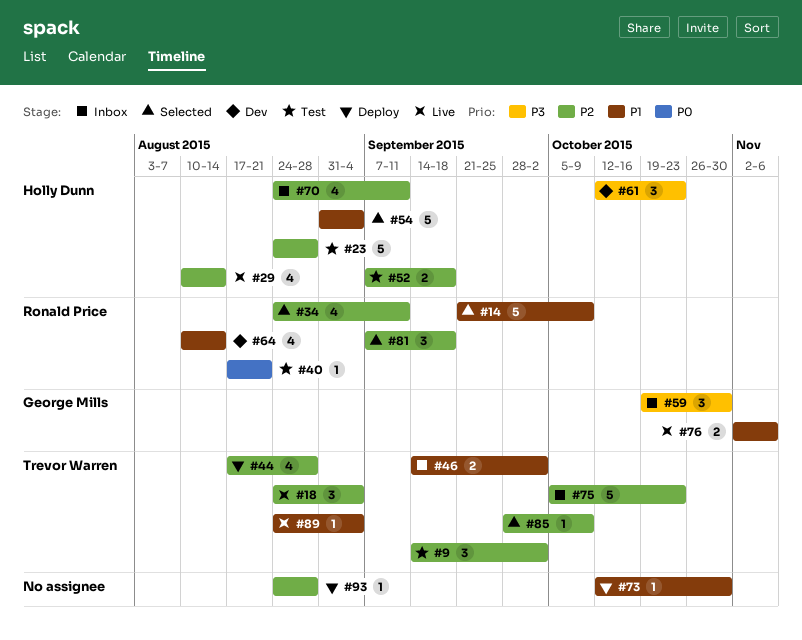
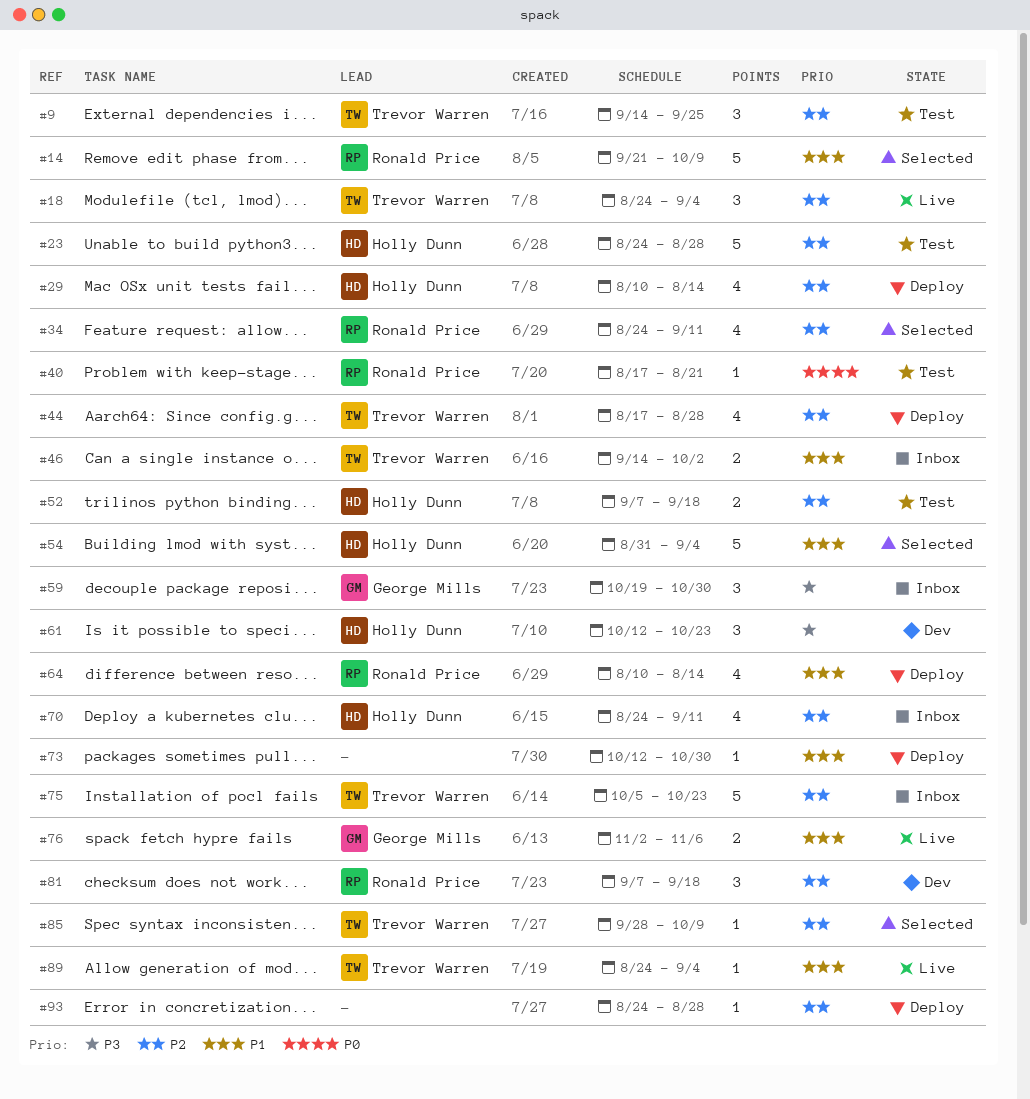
#9, due: Oct 2 -> Sep 25
#29, status: Live -> Deploy
#64, status: Dev -> Deploy
#81, status: Selected -> Dev

